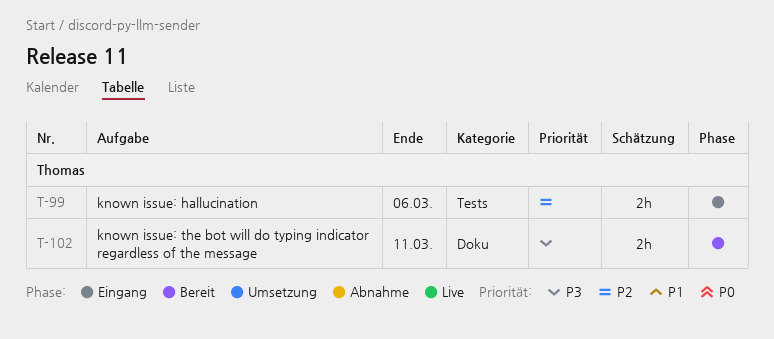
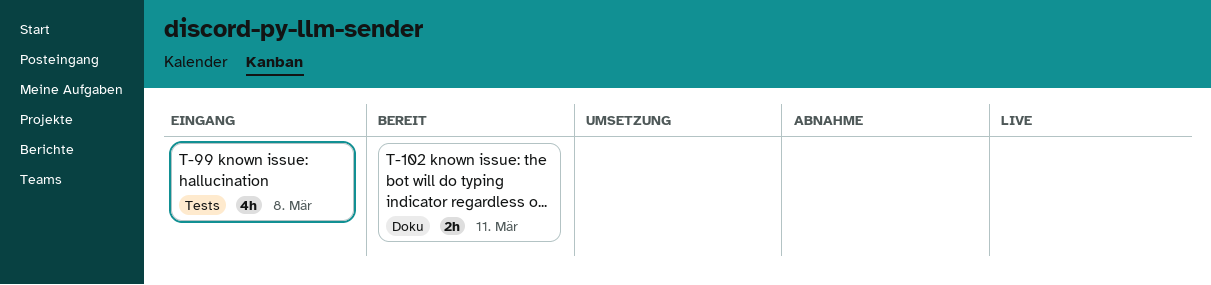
T-99, estimate: 2h -> 4h
T-99, due: Mar 6 -> Mar 8

